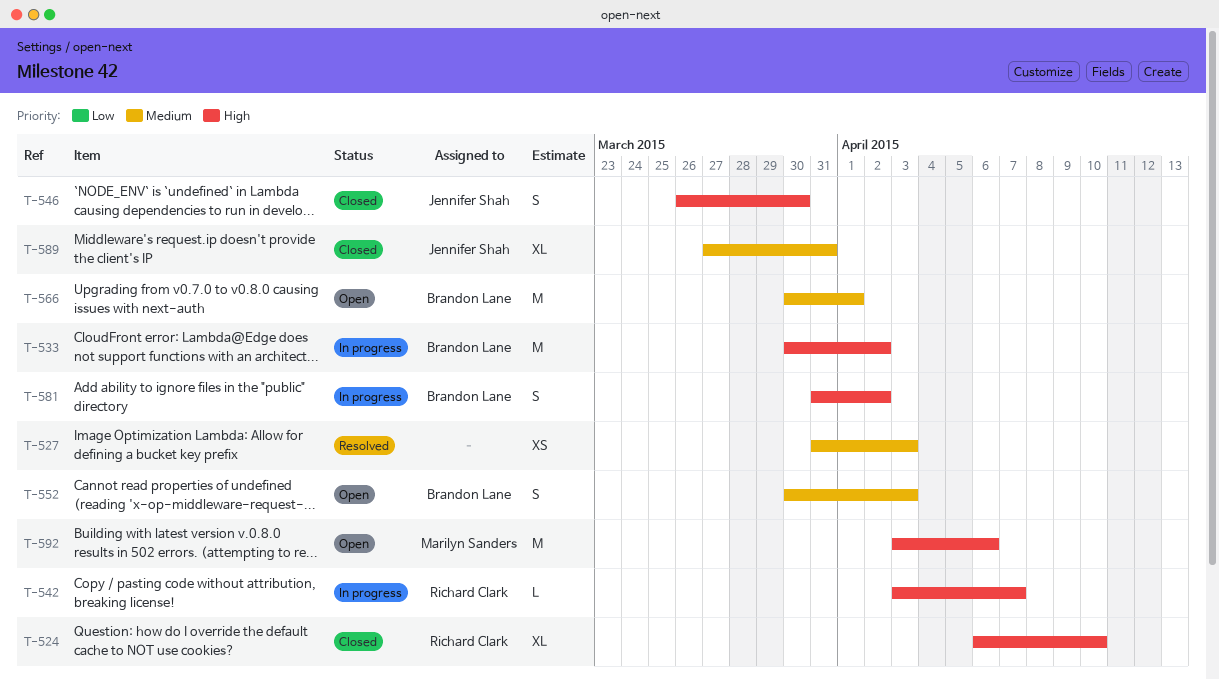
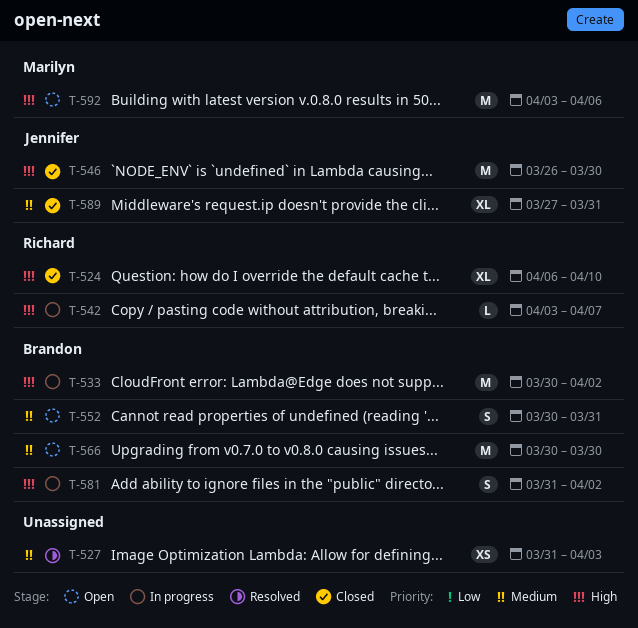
T-546, estimate: S -> M
T-552, due: Apr 3 -> Mar 31
T-566, due: Apr 1 -> Mar 30

